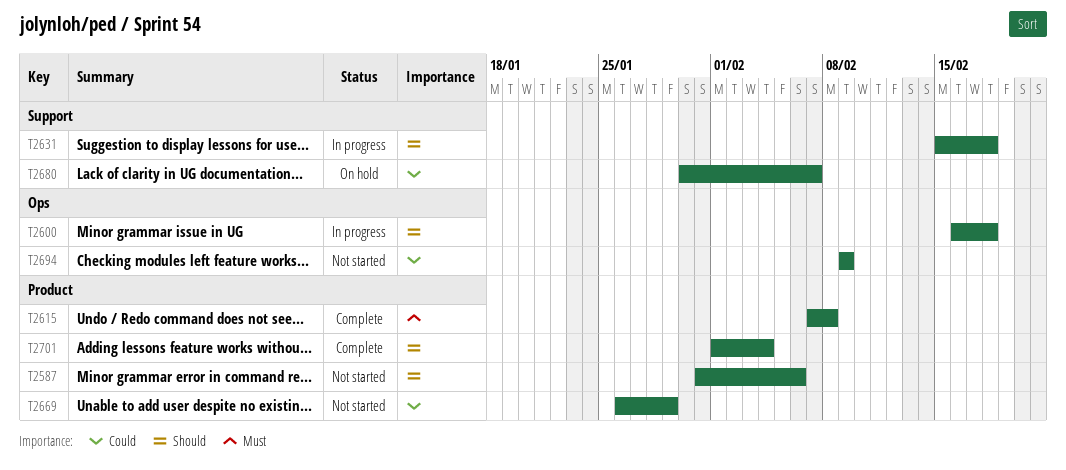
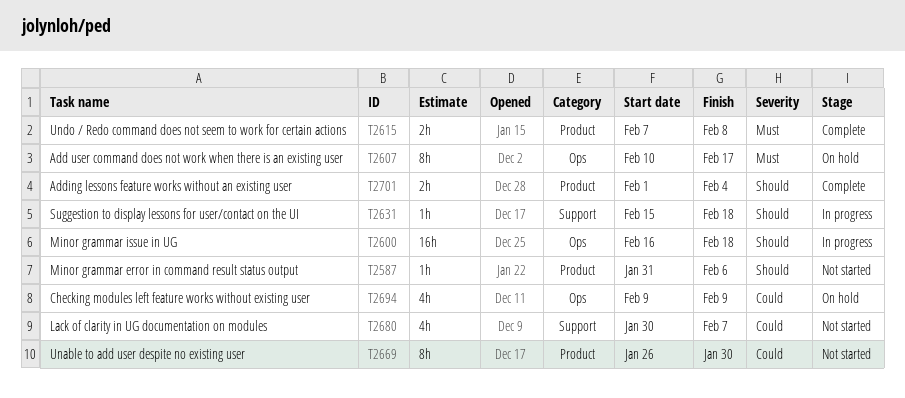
T2607: none -> present
T2669, due: Jan 29 -> Jan 30
T2680, status: On hold -> Not started
T2694, status: Not started -> On hold

